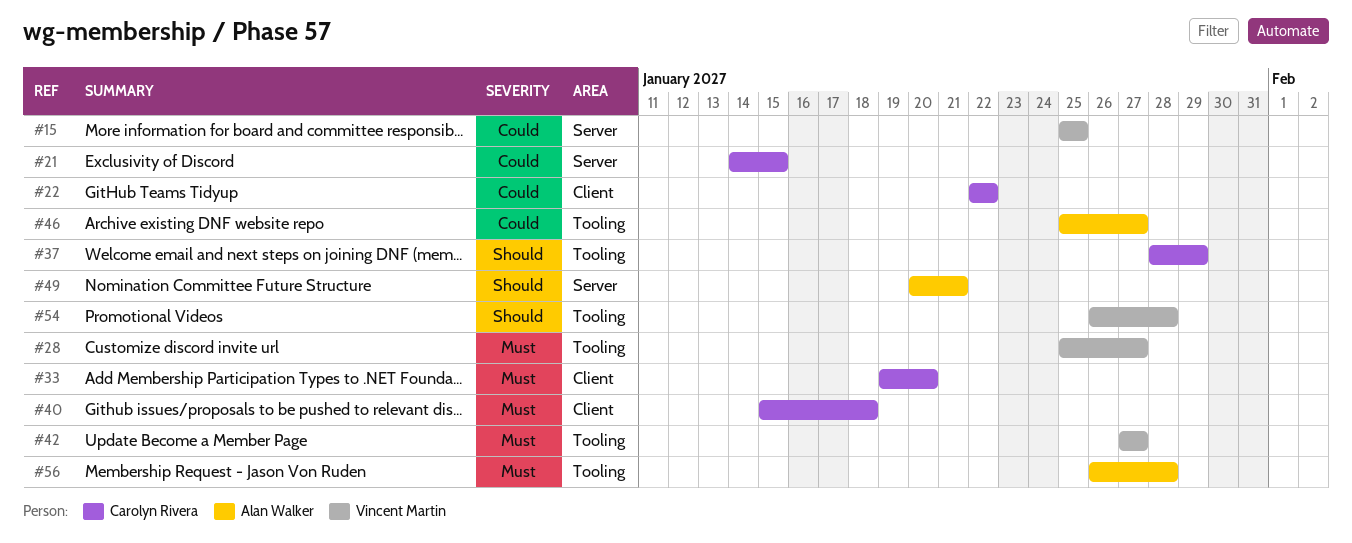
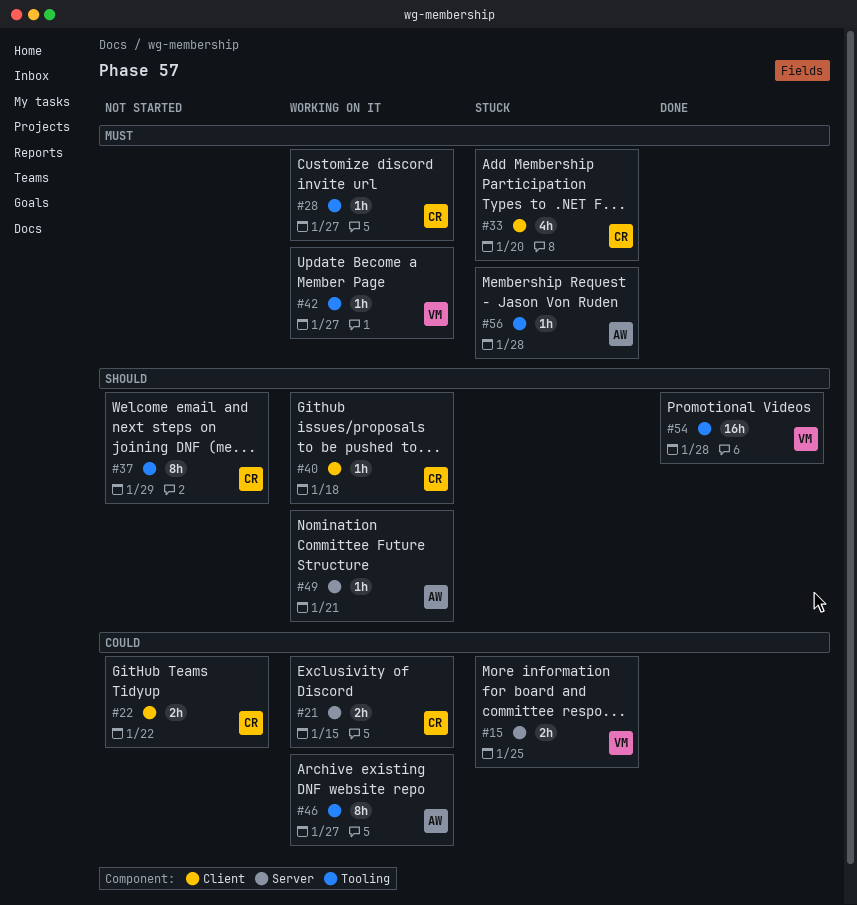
#28, owner: Vincent Martin -> Carolyn Rivera
#40, priority: Must -> Should

